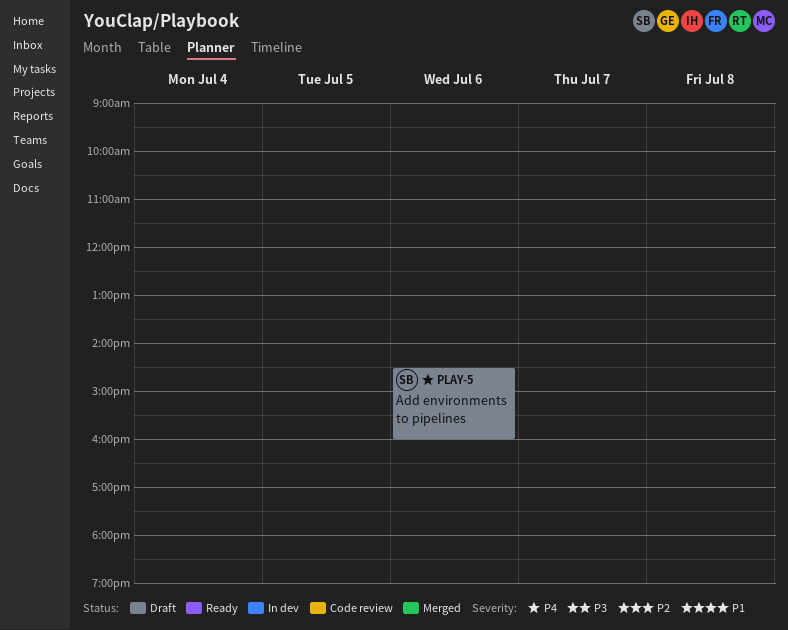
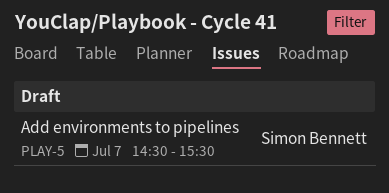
PLAY-5, day: Jul 6 -> Jul 7
PLAY-5, ends: 16:00 -> 15:30

